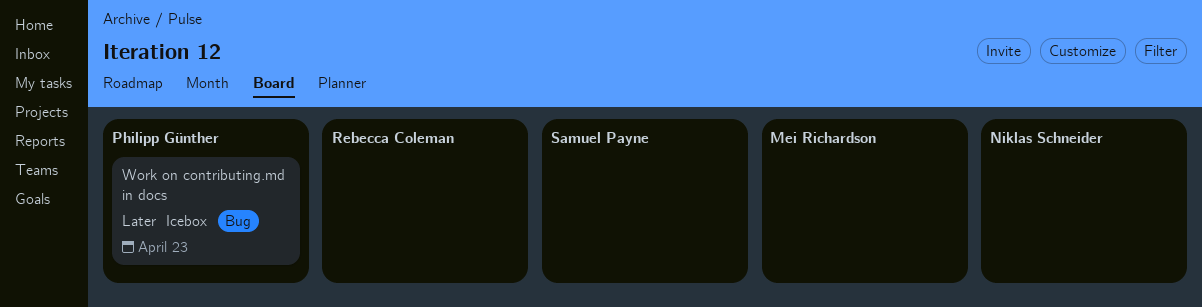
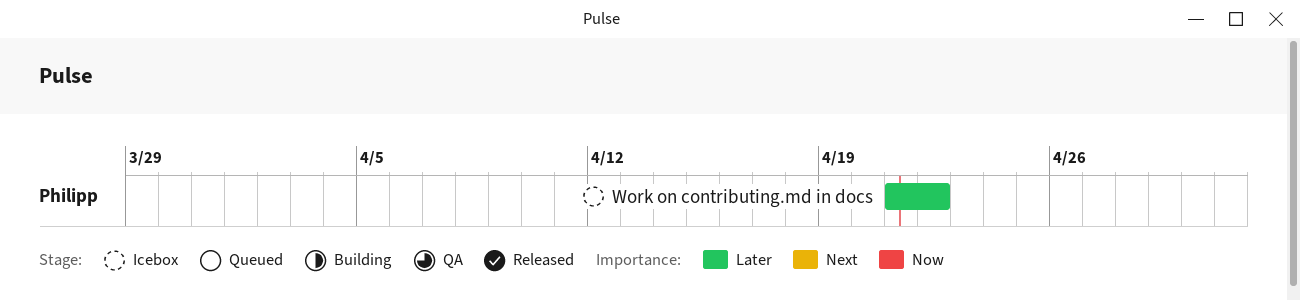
Work on contributing.md in docs, due: Apr 23 -> Apr 22

